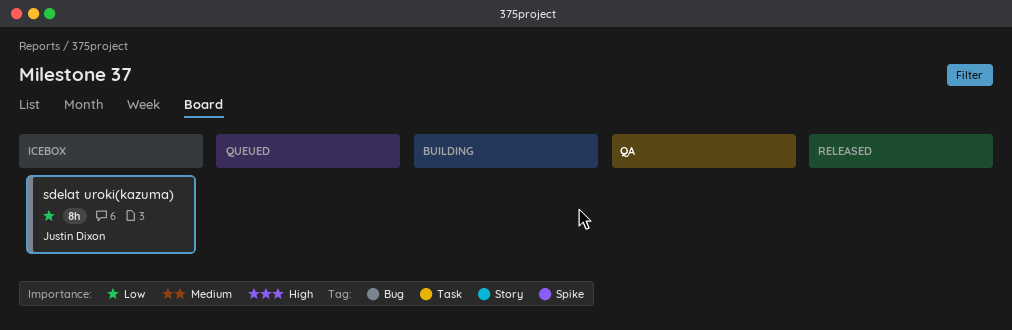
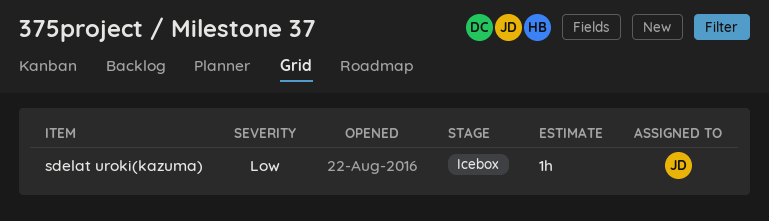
sdelat uroki(kazuma), estimate: 8h -> 1h

